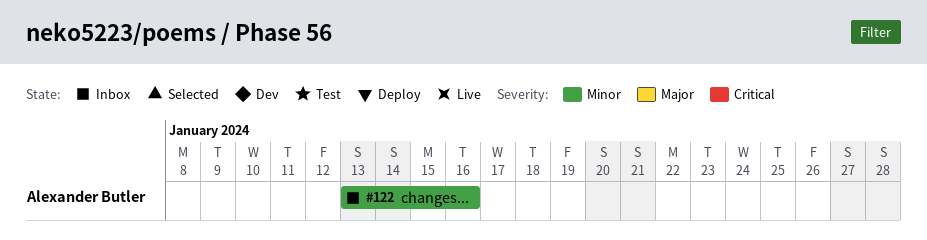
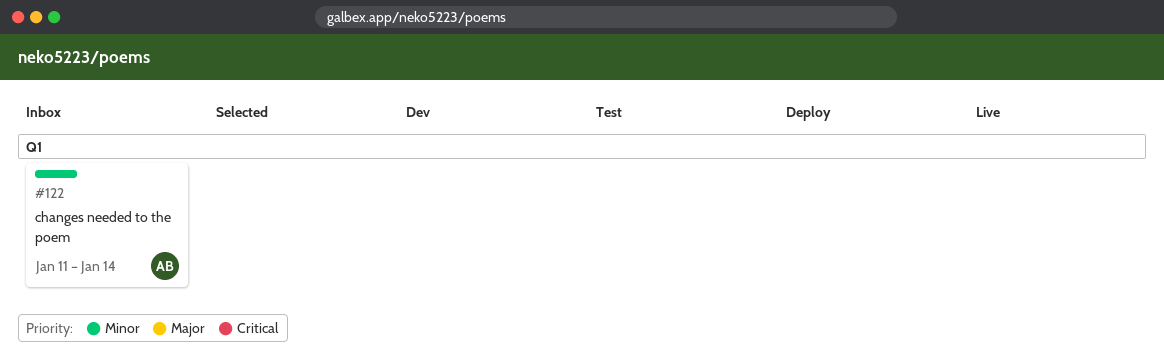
#122, start: Jan 13 -> Jan 11
#122, due: Jan 16 -> Jan 14

